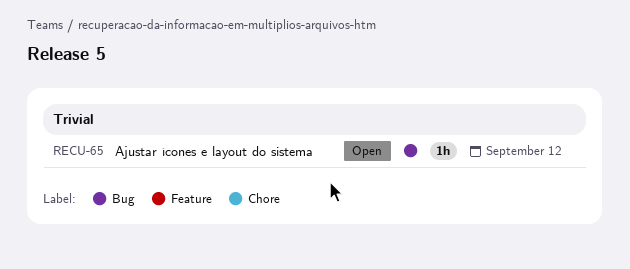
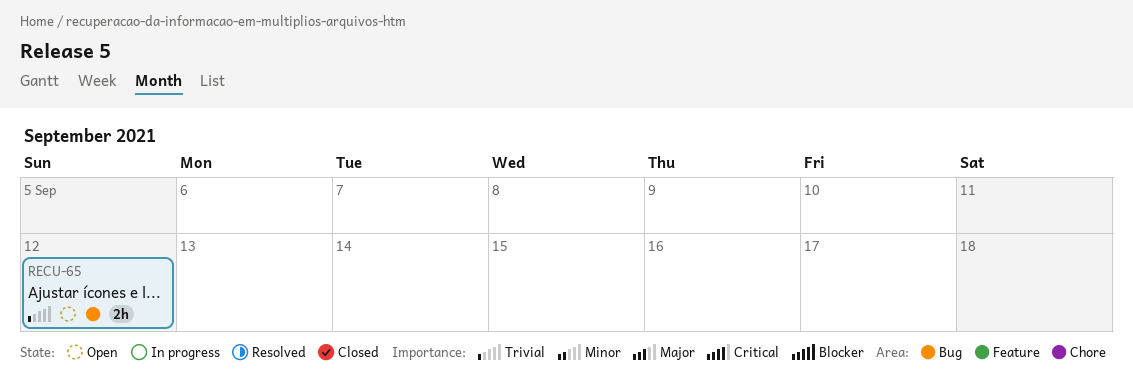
RECU-65, estimate: 1h -> 2h

